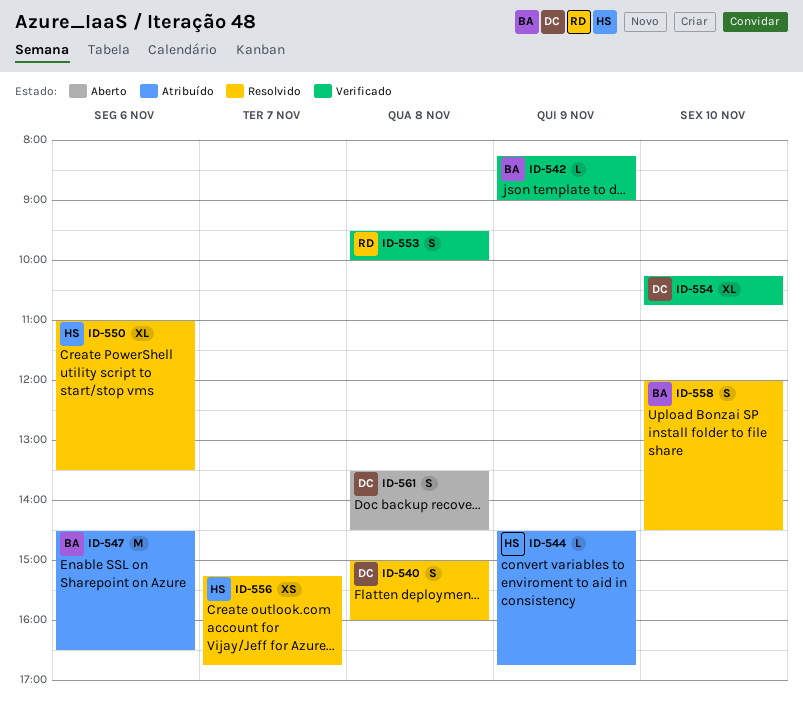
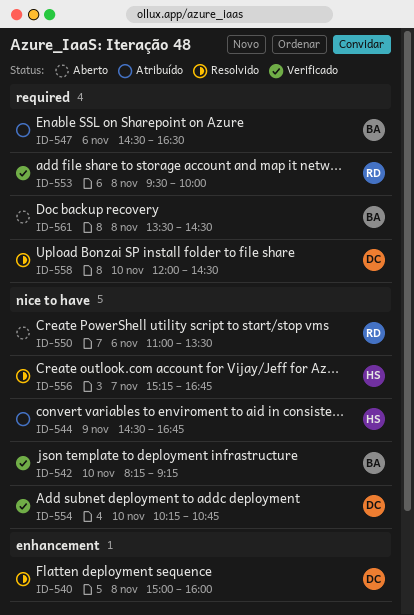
ID-542, day: Nov 9 -> Nov 10
ID-542, ends: 09:00 -> 09:15
ID-550, status: Resolvido -> Aberto
ID-550, owner: HS -> RD
ID-558, owner: BA -> DC
ID-561, owner: DC -> BA

